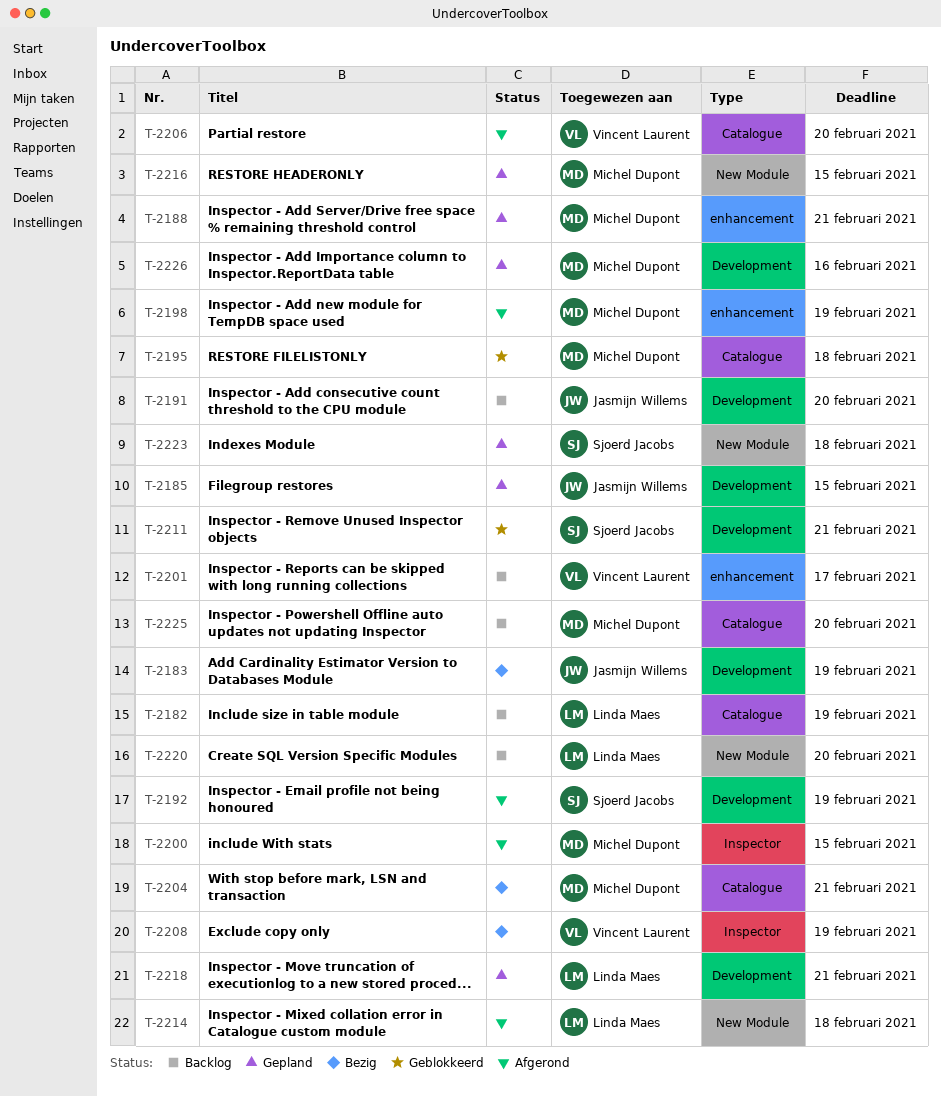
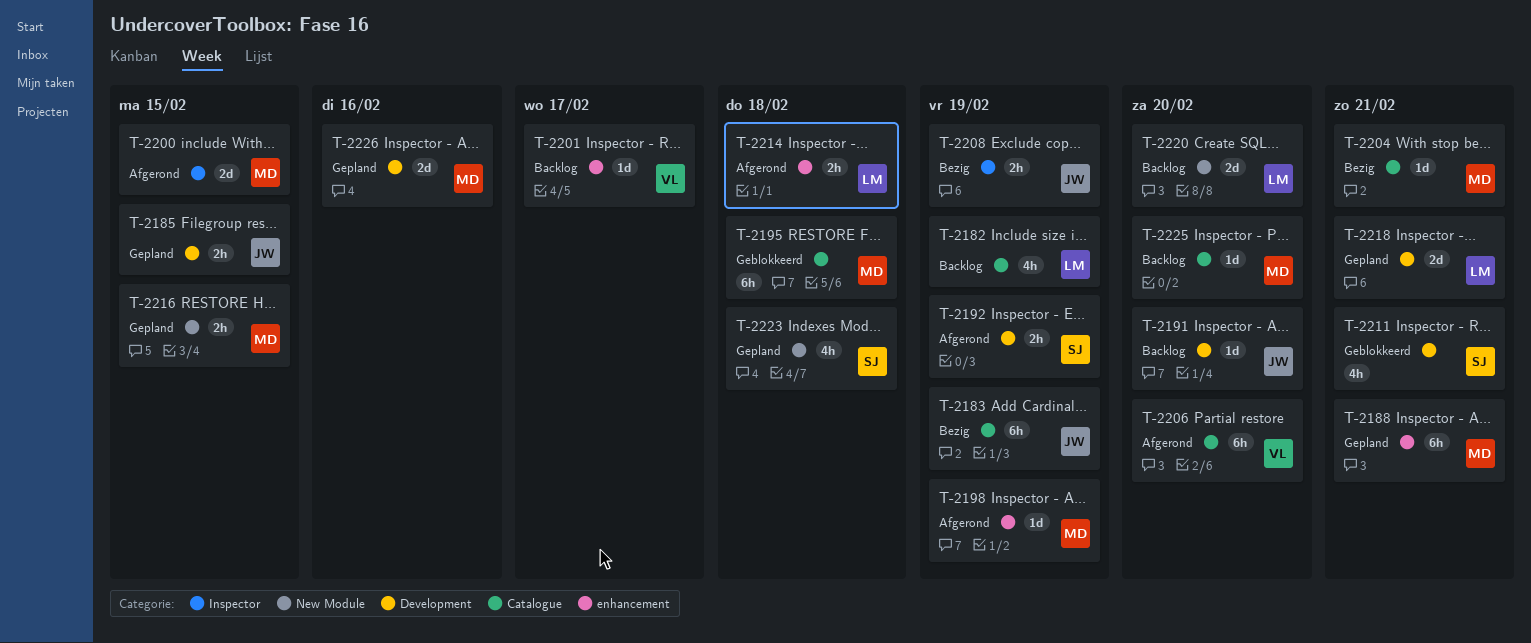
T-2183, label: Development -> Catalogue
T-2208, owner: Vincent Laurent -> Jasmijn Willems
T-2214, label: New Module -> enhancement

